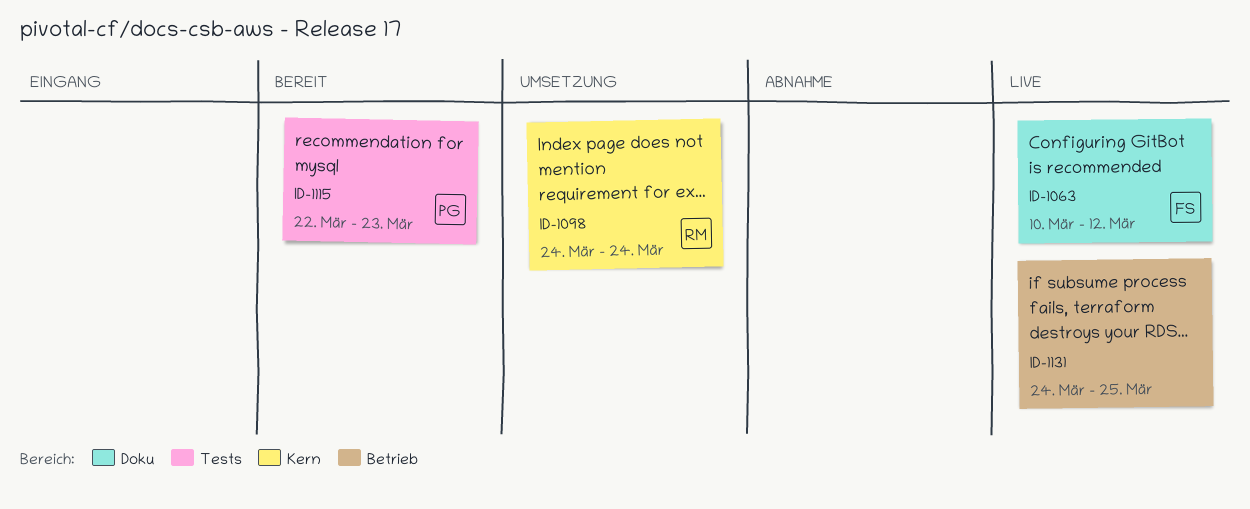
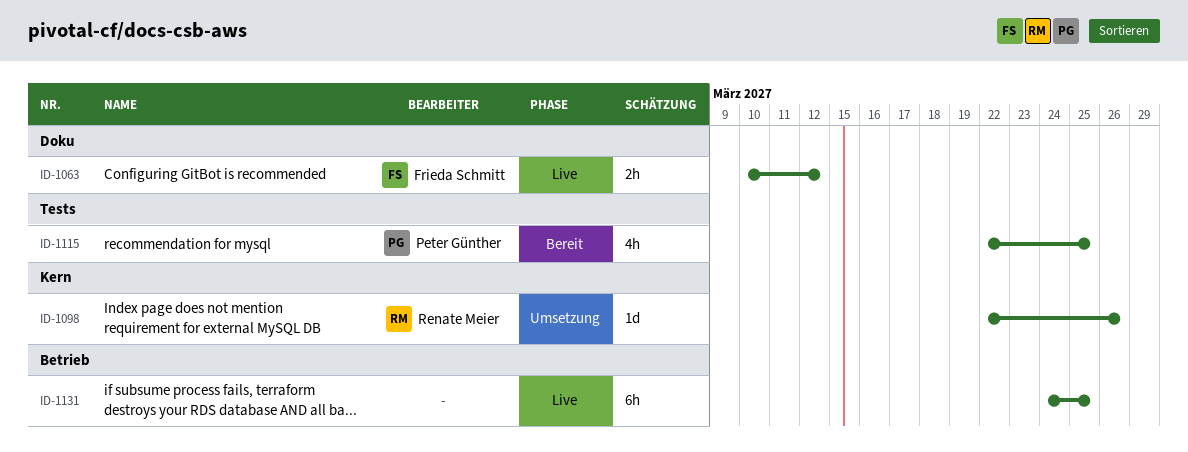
ID-1098, start: Mar 24 -> Mar 22
ID-1098, due: Mar 24 -> Mar 26
ID-1115, due: Mar 23 -> Mar 25

